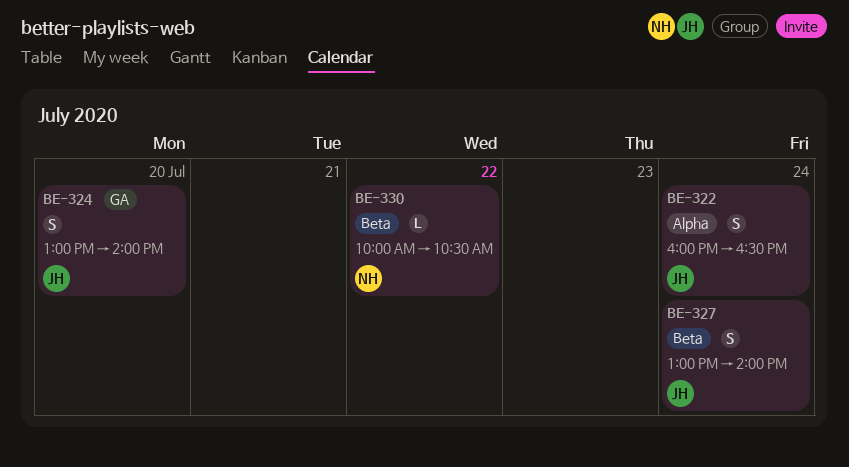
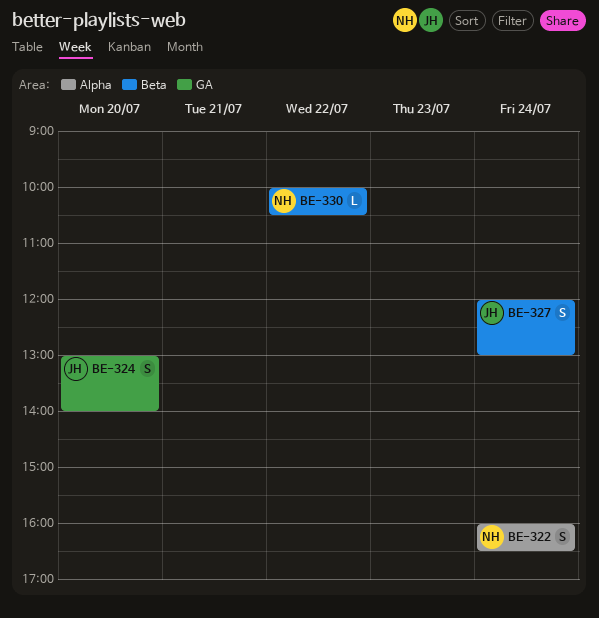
BE-322, owner: JH -> NH
BE-327, begins: 13:00 -> 12:00
BE-327, ends: 14:00 -> 13:00

